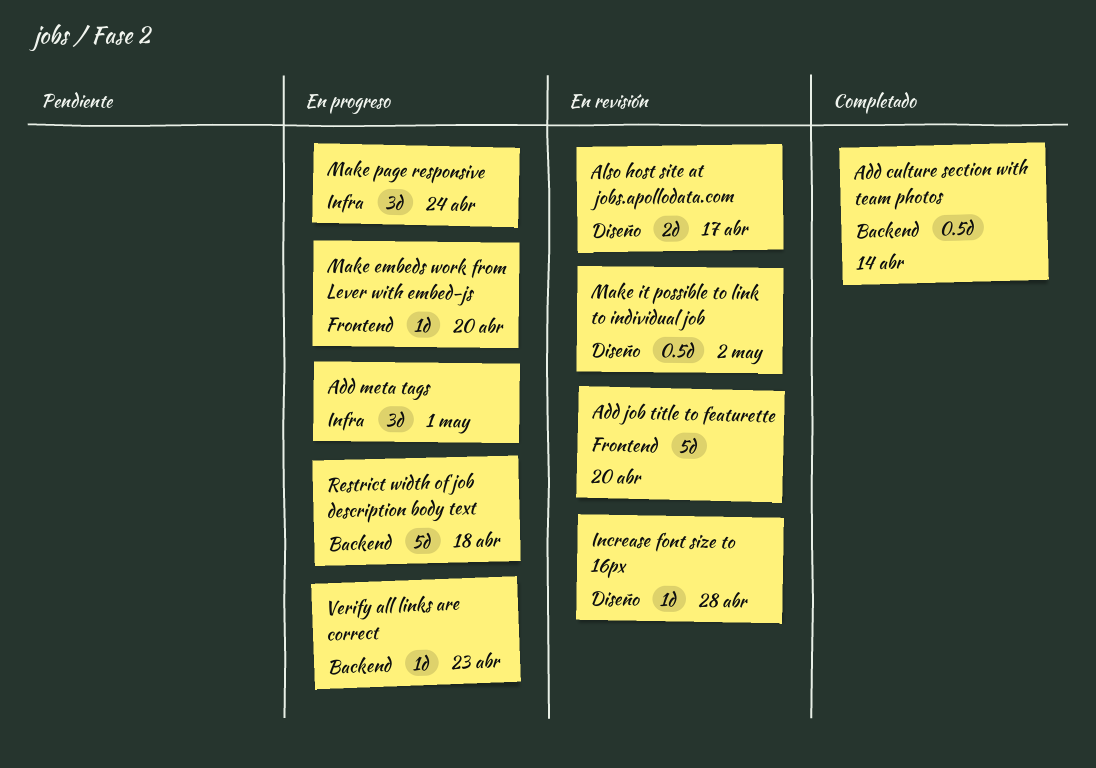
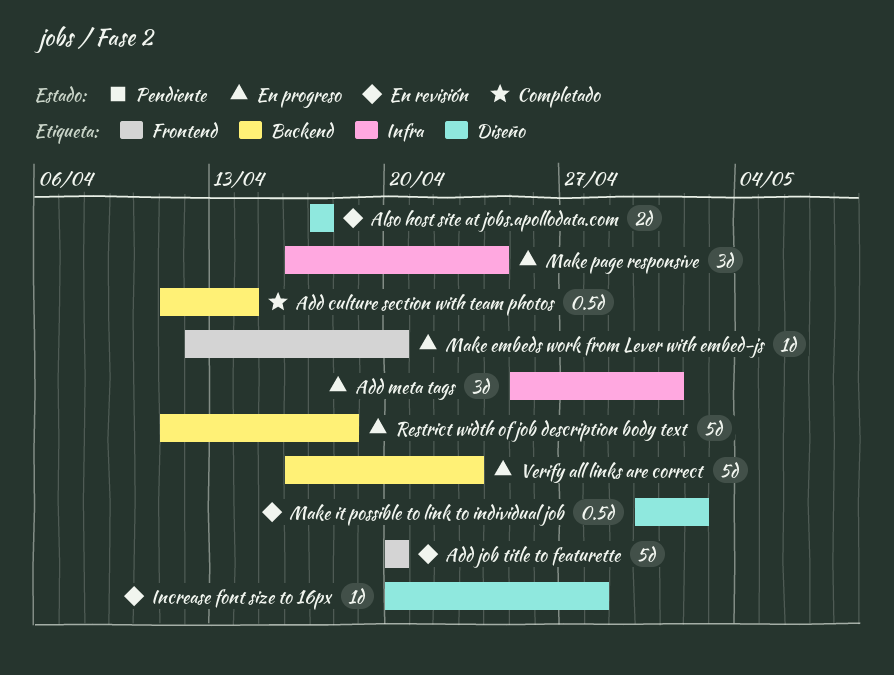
Verify all links are correct, estimate: 1d -> 5d

